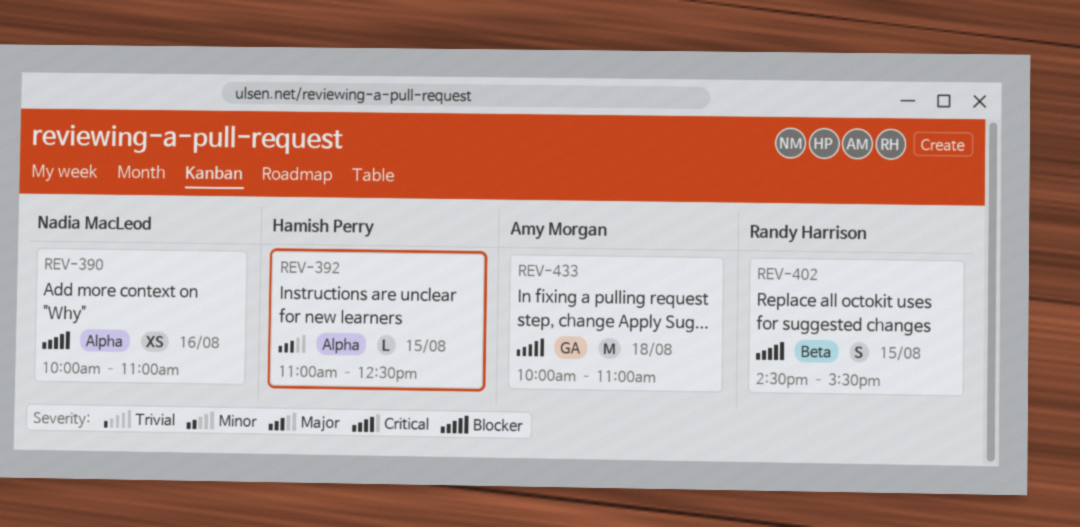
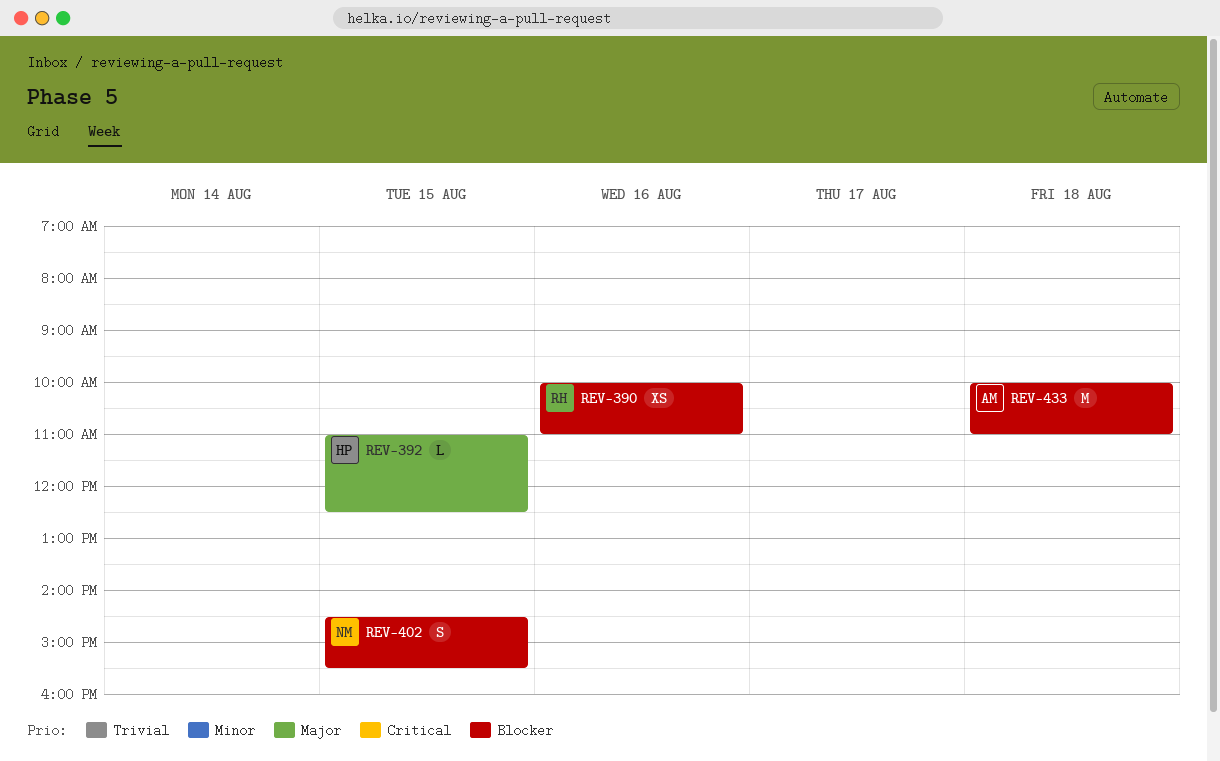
REV-390, owner: Nadia MacLeod -> Randy Harrison
REV-402, owner: Randy Harrison -> Nadia MacLeod

